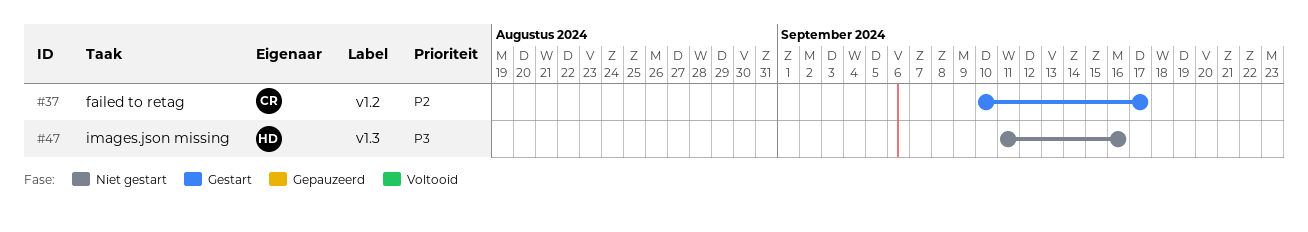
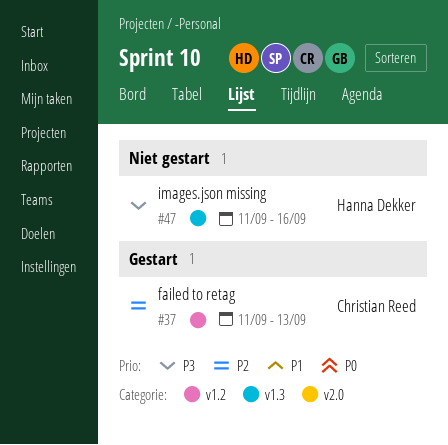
#37, start: Sep 10 -> Sep 11
#37, due: Sep 17 -> Sep 13

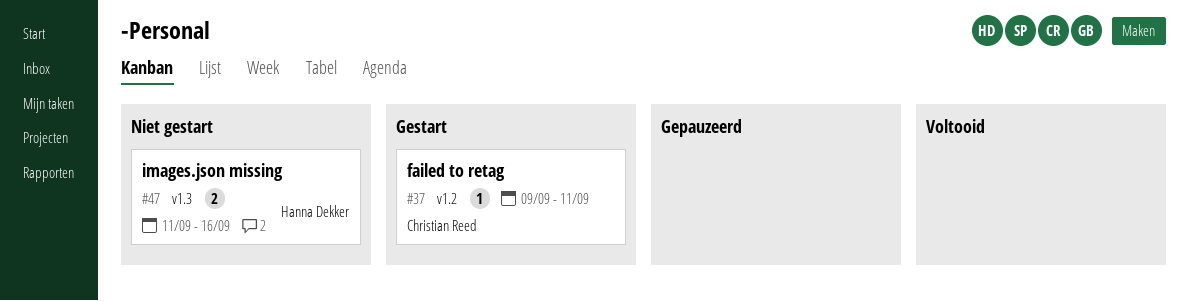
#37, start: Sep 11 -> Sep 9
#37, due: Sep 13 -> Sep 11

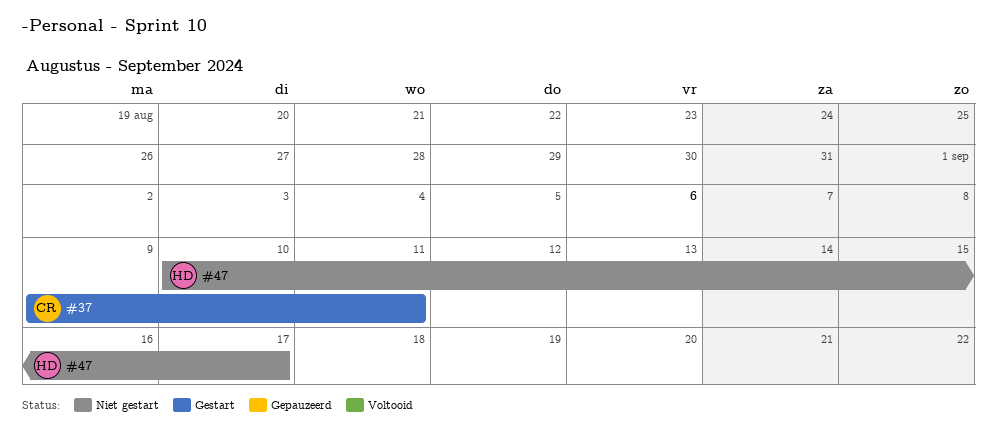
#47, start: Sep 11 -> Sep 10
#47, due: Sep 16 -> Sep 17

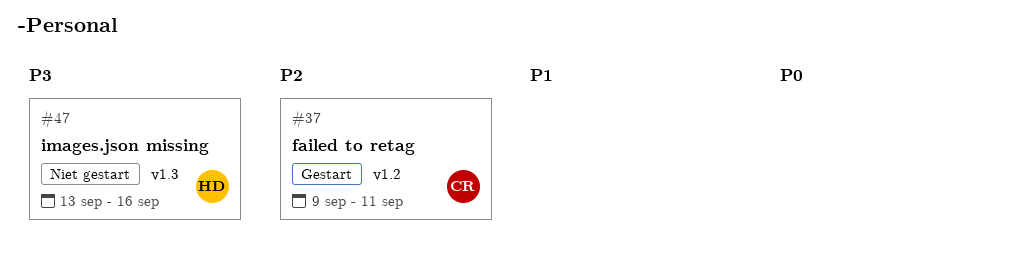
#47, start: Sep 10 -> Sep 13
#47, due: Sep 17 -> Sep 16

